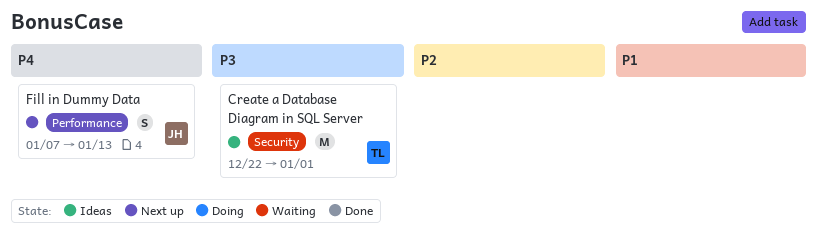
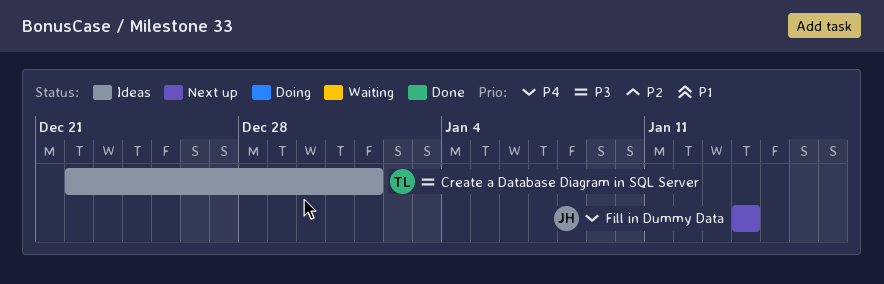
Fill in Dummy Data, start: Jan 7 -> Jan 14
Fill in Dummy Data, due: Jan 13 -> Jan 14

